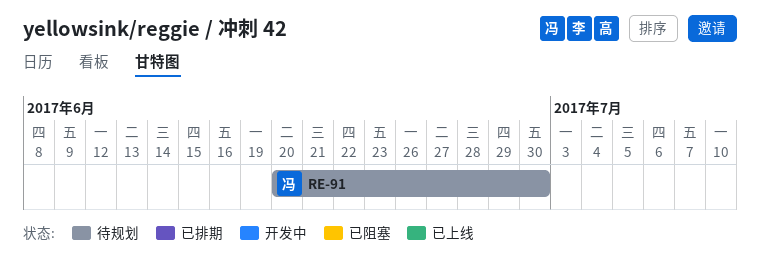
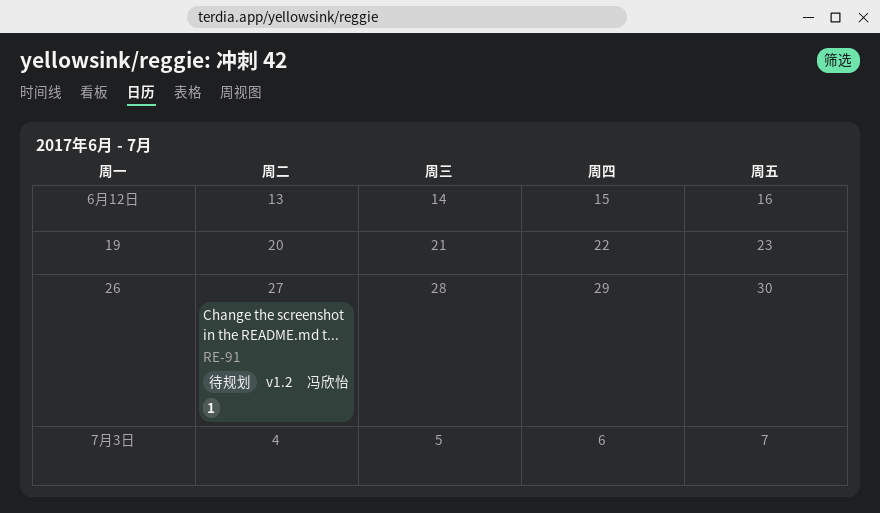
RE-91, due: Jun 30 -> Jun 27

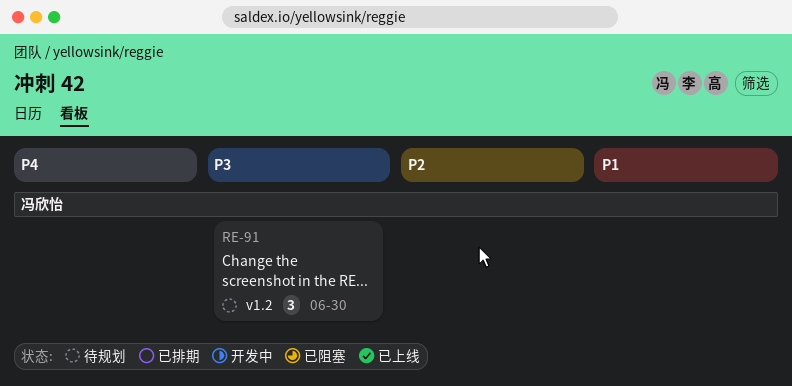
RE-91, estimate: 1 -> 3
RE-91, due: Jun 27 -> Jun 30

